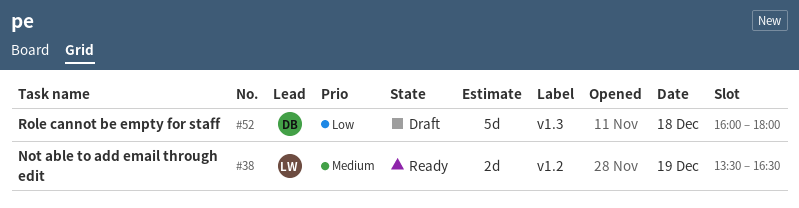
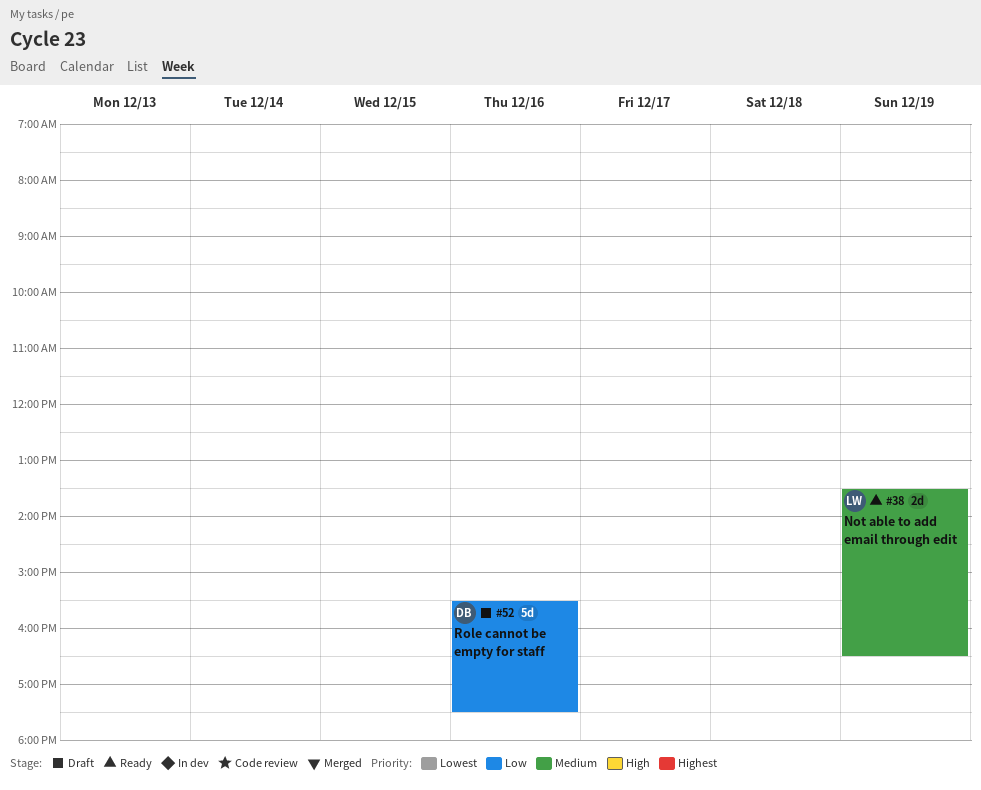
#52, day: Dec 18 -> Dec 16
#52, begins: 16:00 -> 15:30
#52, ends: 18:00 -> 17:30

